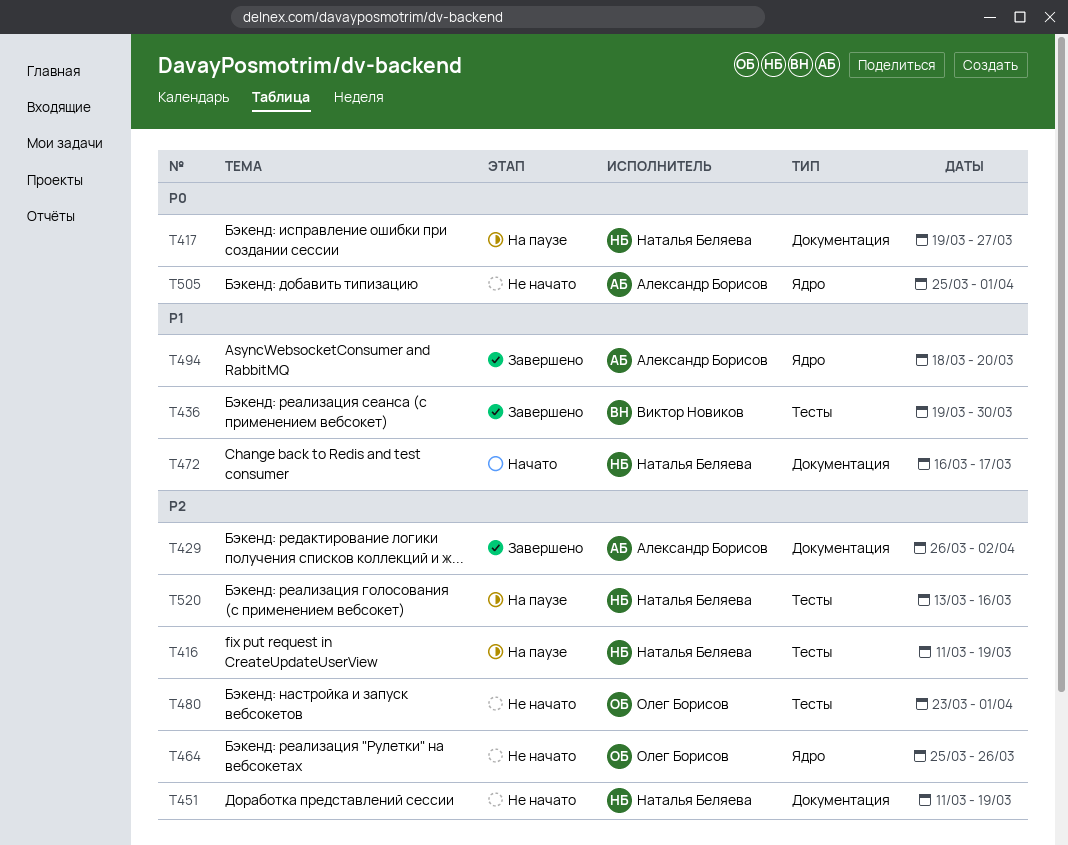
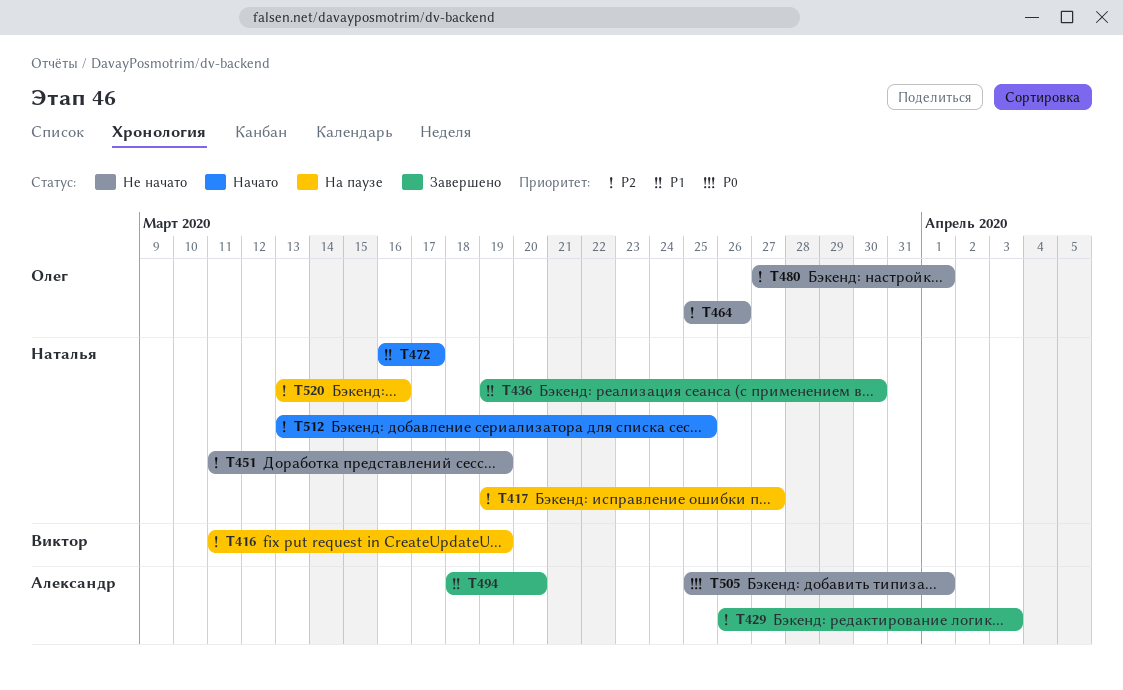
T416, owner: Наталья Беляева -> Виктор Новиков
T417, priority: P0 -> P2
T429, due: Apr 2 -> Apr 3
T436, owner: Виктор Новиков -> Наталья Беляева
T480, start: Mar 23 -> Mar 27
T512: none -> present

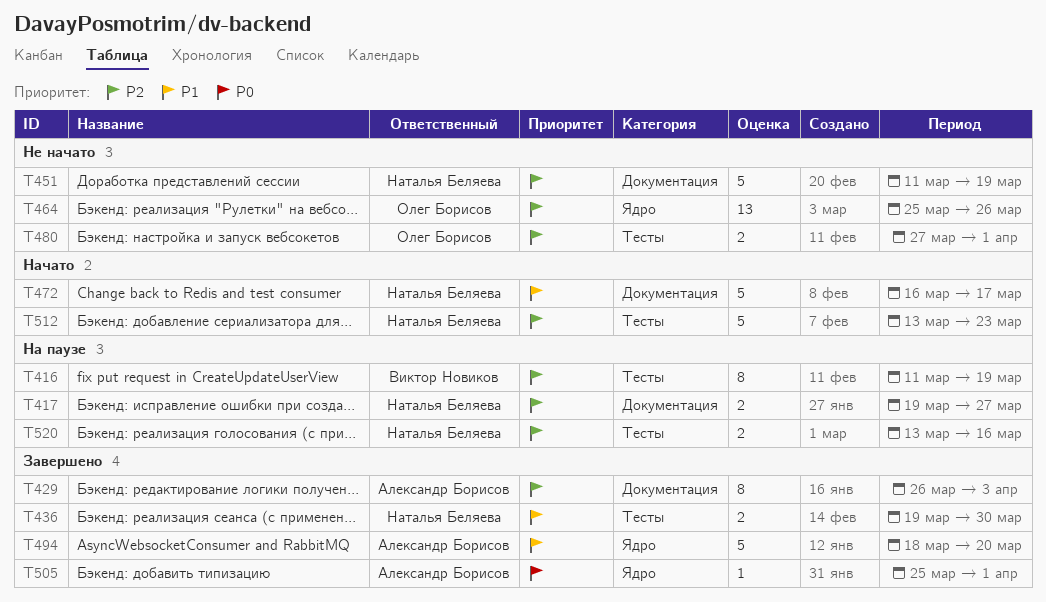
T505, status: Не начато -> Завершено
T512, due: Mar 25 -> Mar 23

